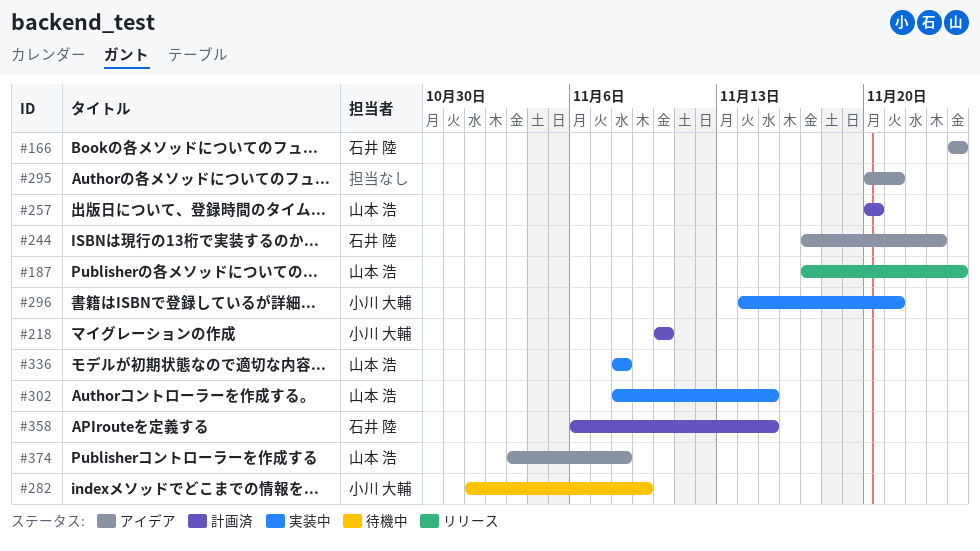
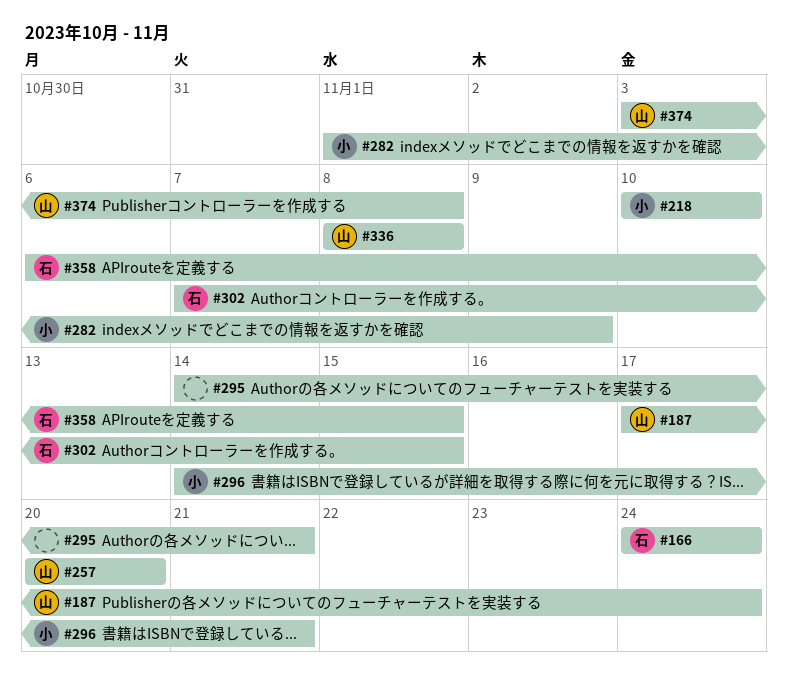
#244: present -> none
#295, start: Nov 20 -> Nov 14
#302, owner: 山本 浩 -> 石井 陸
#302, start: Nov 8 -> Nov 7

